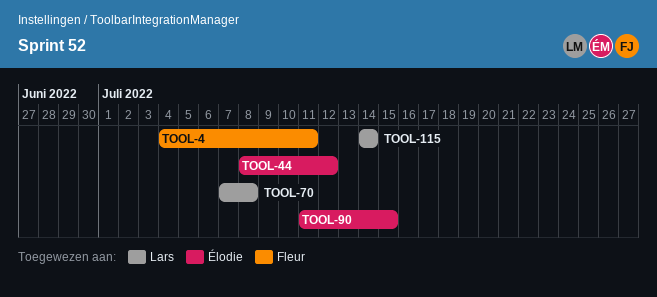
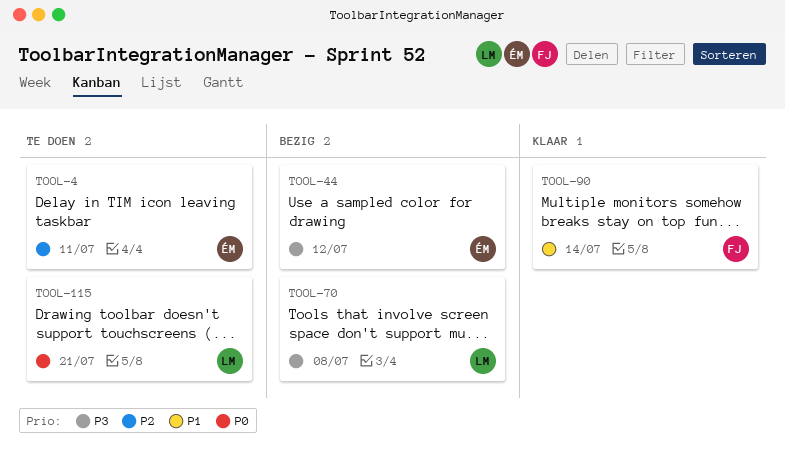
TOOL-4, owner: Fleur -> Élodie
TOOL-90, owner: Élodie -> Fleur
TOOL-90, due: Jul 15 -> Jul 14
TOOL-115, due: Jul 14 -> Jul 21

